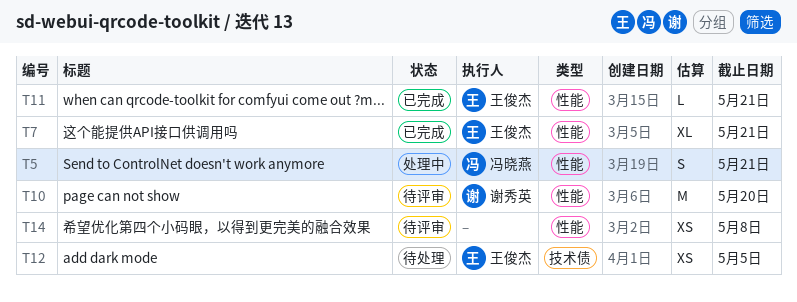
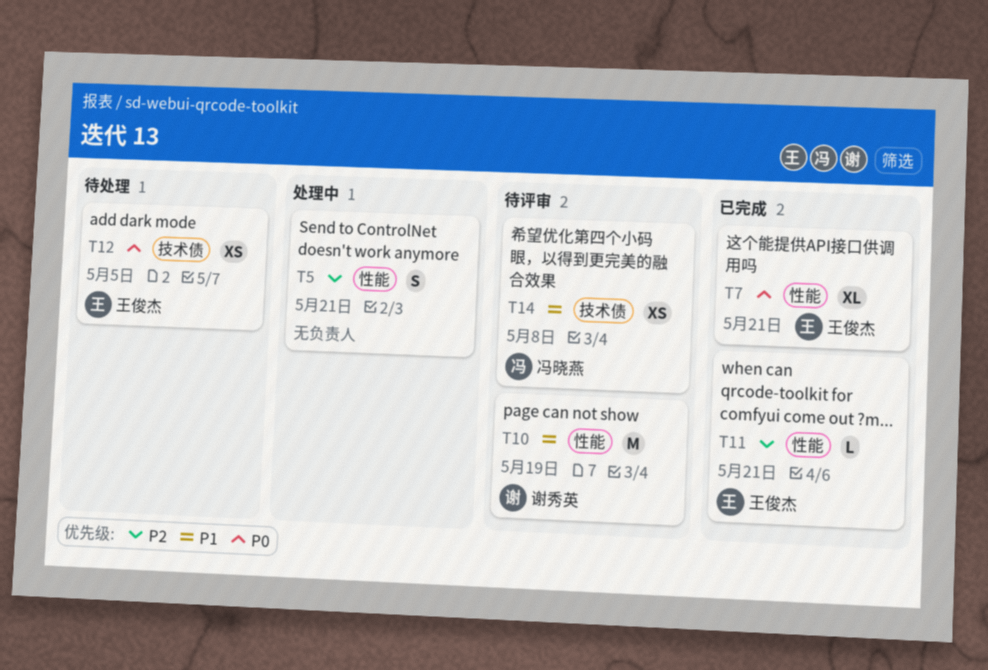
T5, owner: 冯晓燕 -> none
T10, due: May 20 -> May 19
T14, owner: none -> 冯晓燕
T14, label: 性能 -> 技术债

